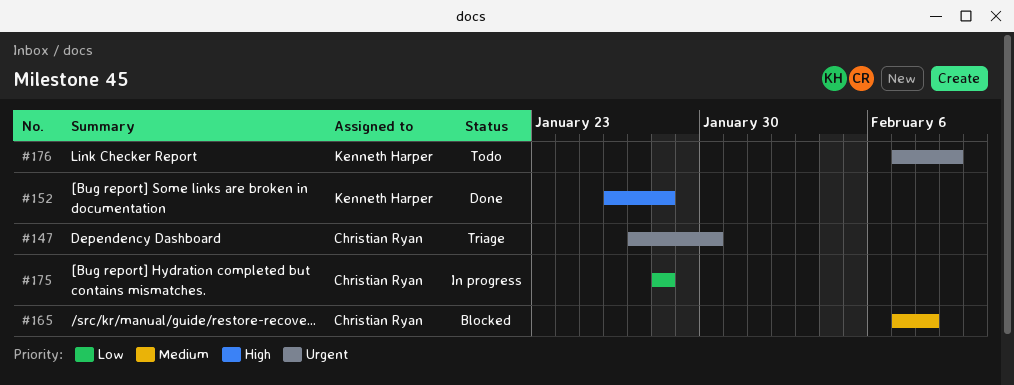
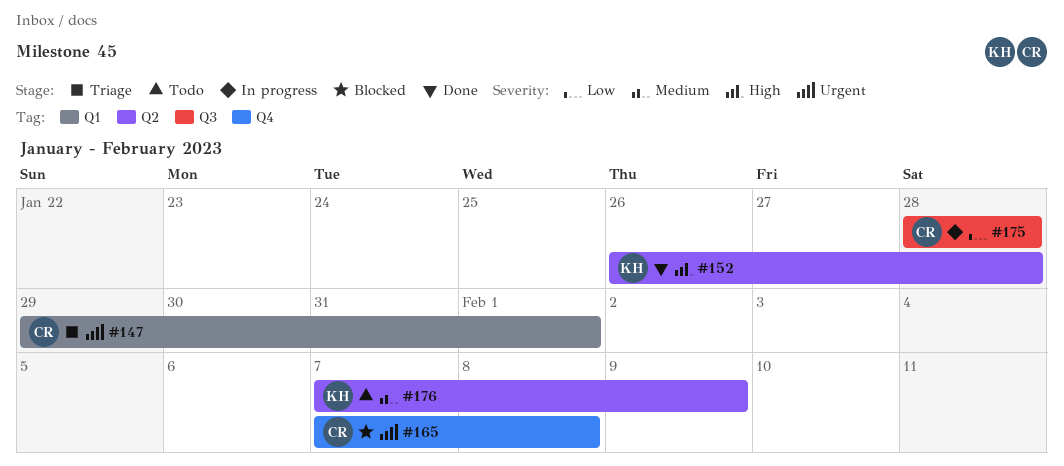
#147, start: Jan 27 -> Jan 29
#147, due: Jan 30 -> Feb 1
#165, priority: Medium -> Urgent
#176, priority: Urgent -> Medium

